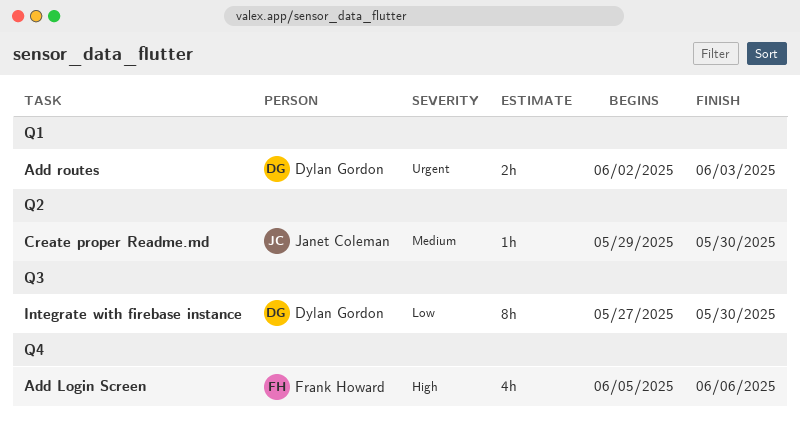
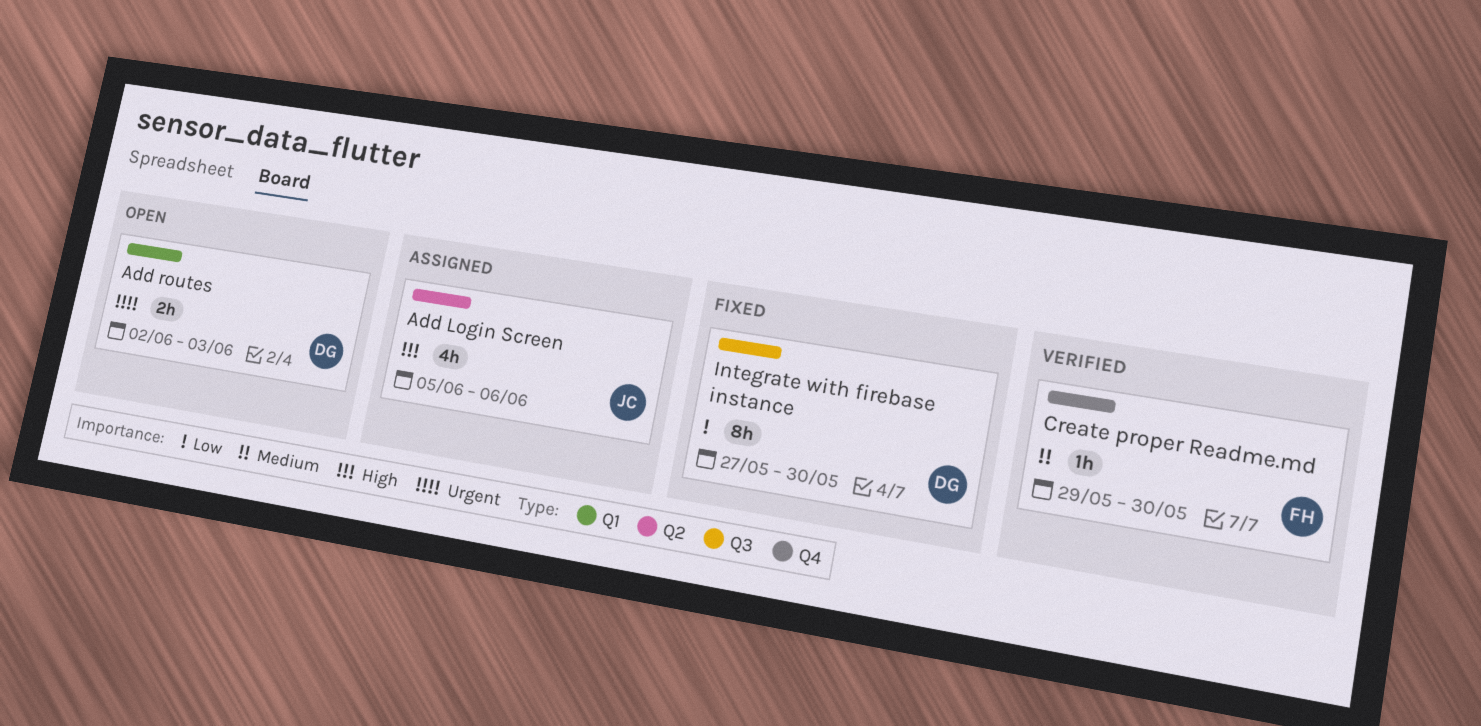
Add Login Screen, owner: Frank Howard -> Janet Coleman
Add Login Screen, label: Q4 -> Q2
Create proper Readme.md, owner: Janet Coleman -> Frank Howard
Create proper Readme.md, label: Q2 -> Q4

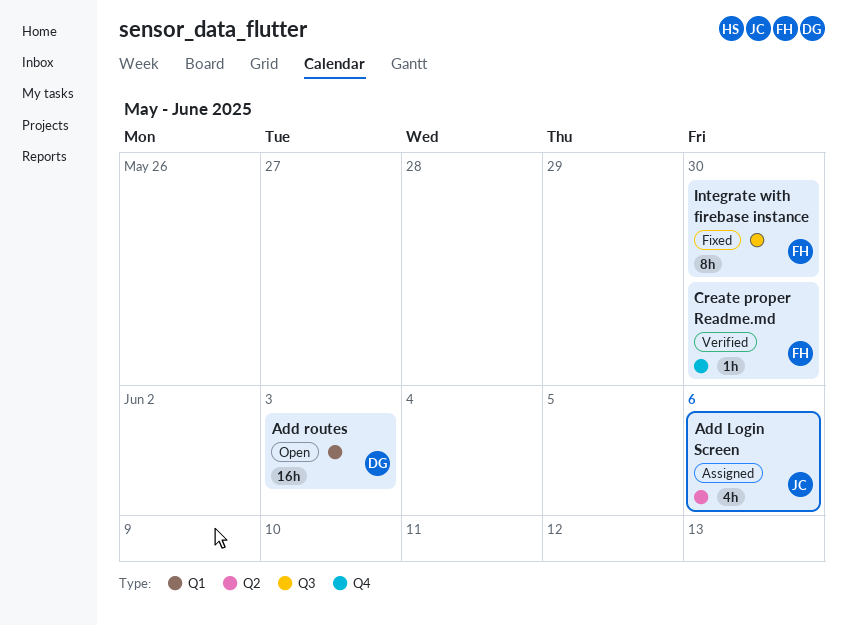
Add routes, estimate: 2h -> 16h
Integrate with firebase instance, owner: DG -> FH

